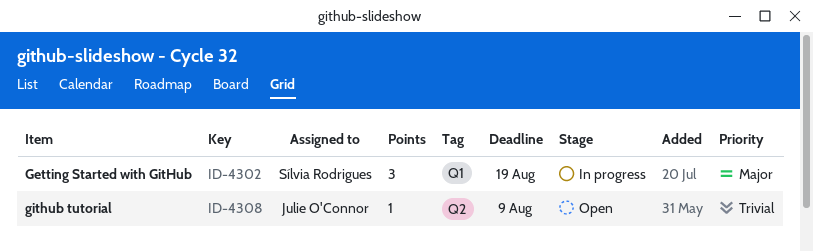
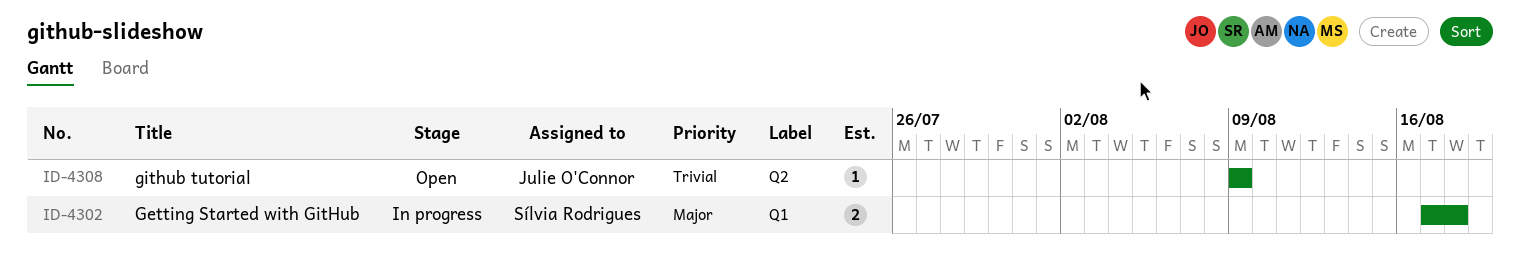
ID-4302, estimate: 3 -> 2
ID-4302, due: Aug 19 -> Aug 18

